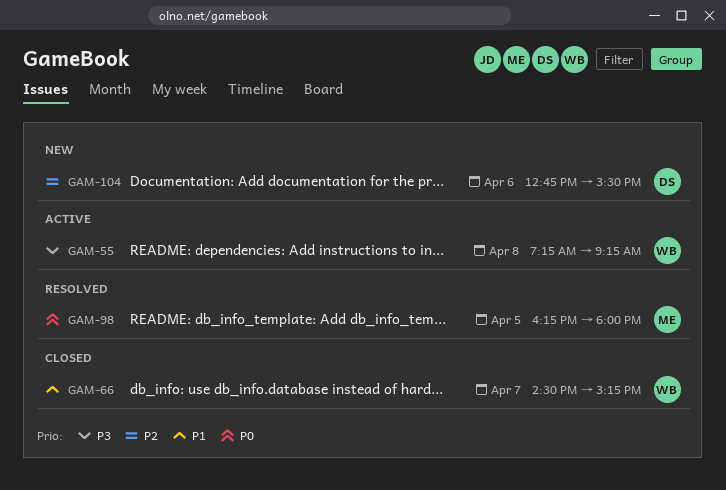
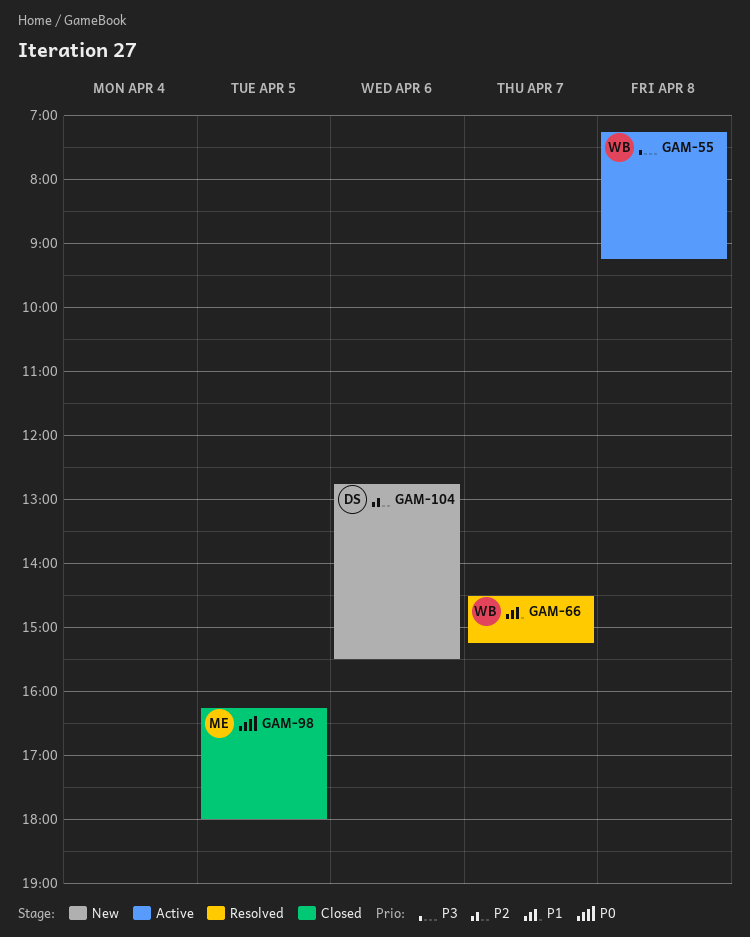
GAM-66, status: Closed -> Resolved
GAM-98, status: Resolved -> Closed

